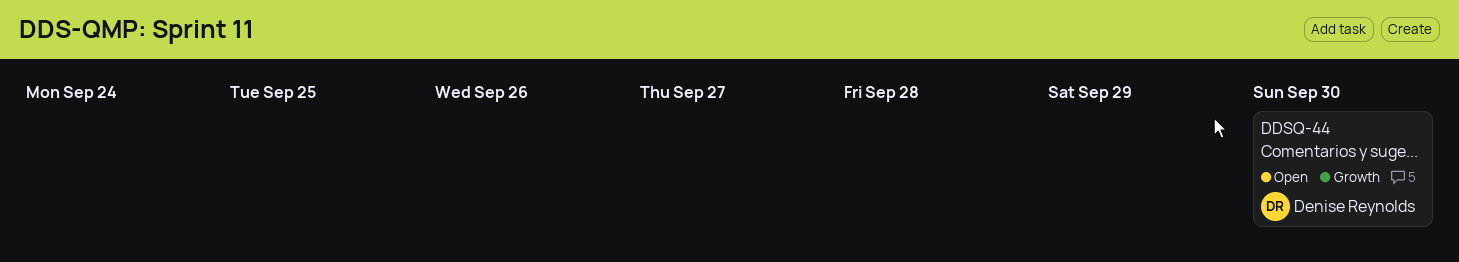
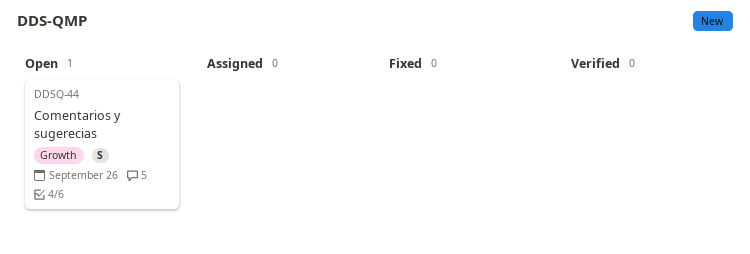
DDSQ-44, due: Sep 30 -> Sep 26

